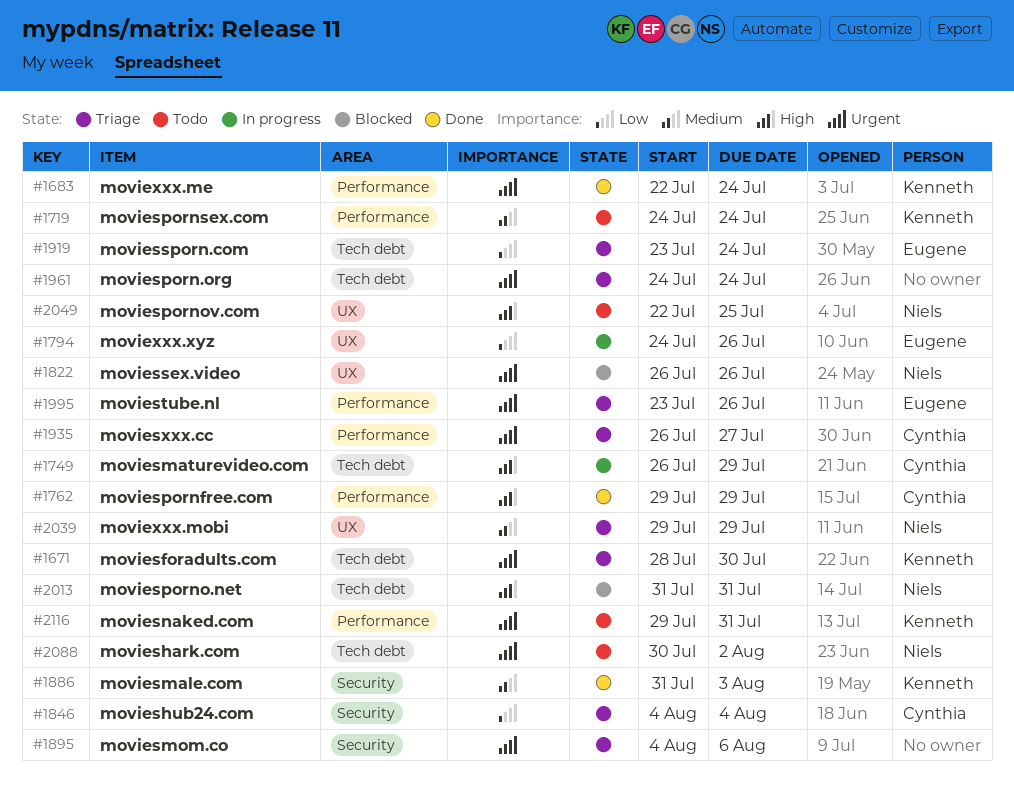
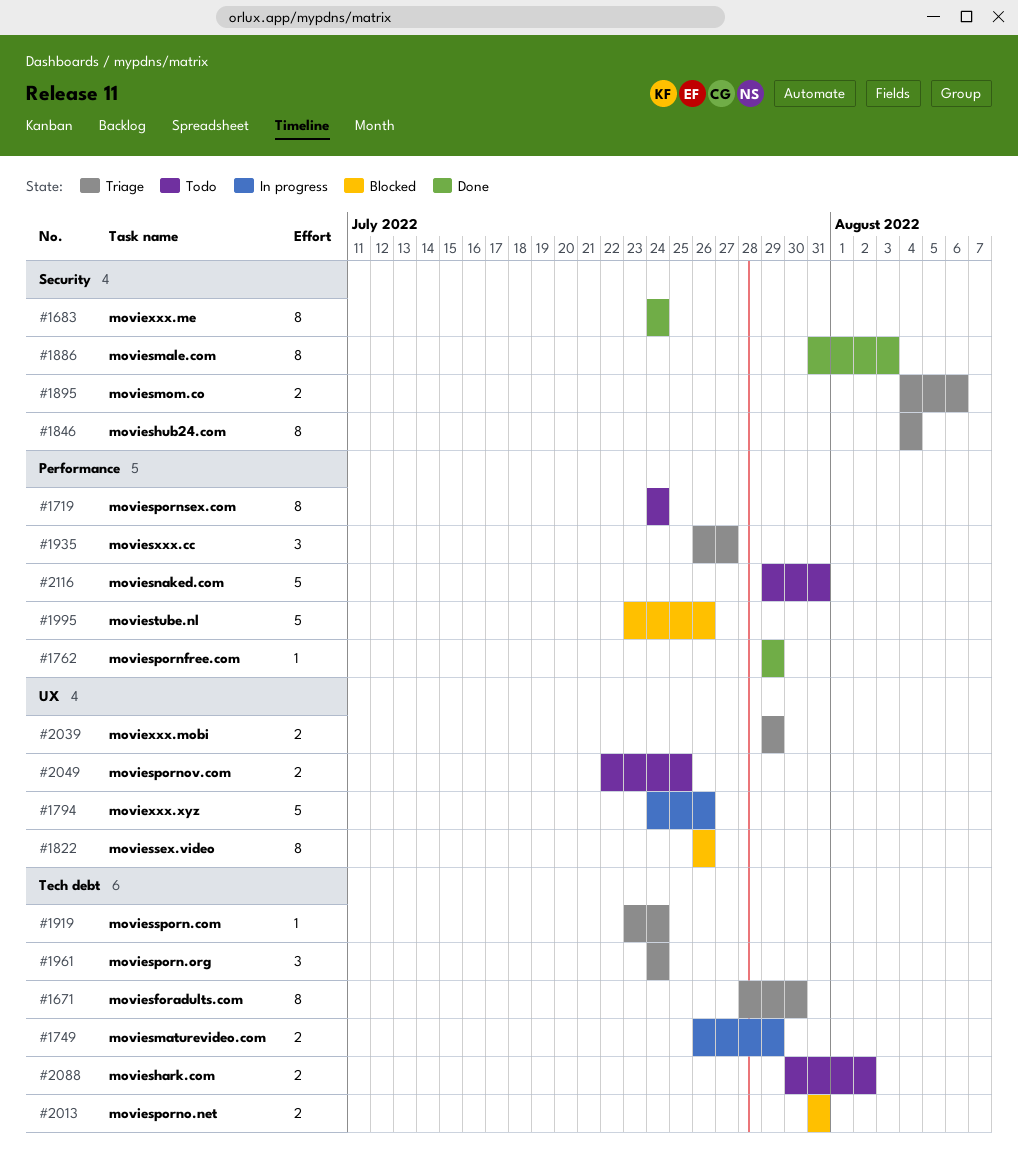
#1683, label: Performance -> Security
#1683, start: Jul 22 -> Jul 24
#1995, status: Triage -> Blocked

